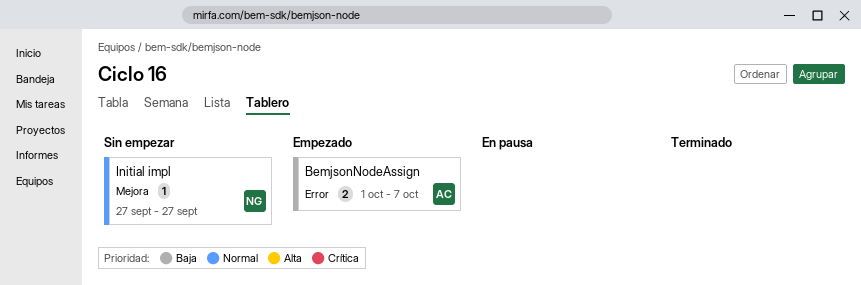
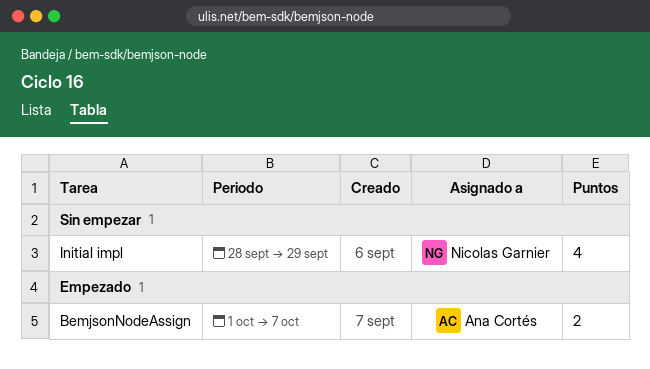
Initial impl, estimate: 1 -> 4
Initial impl, start: Sep 27 -> Sep 28
Initial impl, due: Sep 27 -> Sep 29

